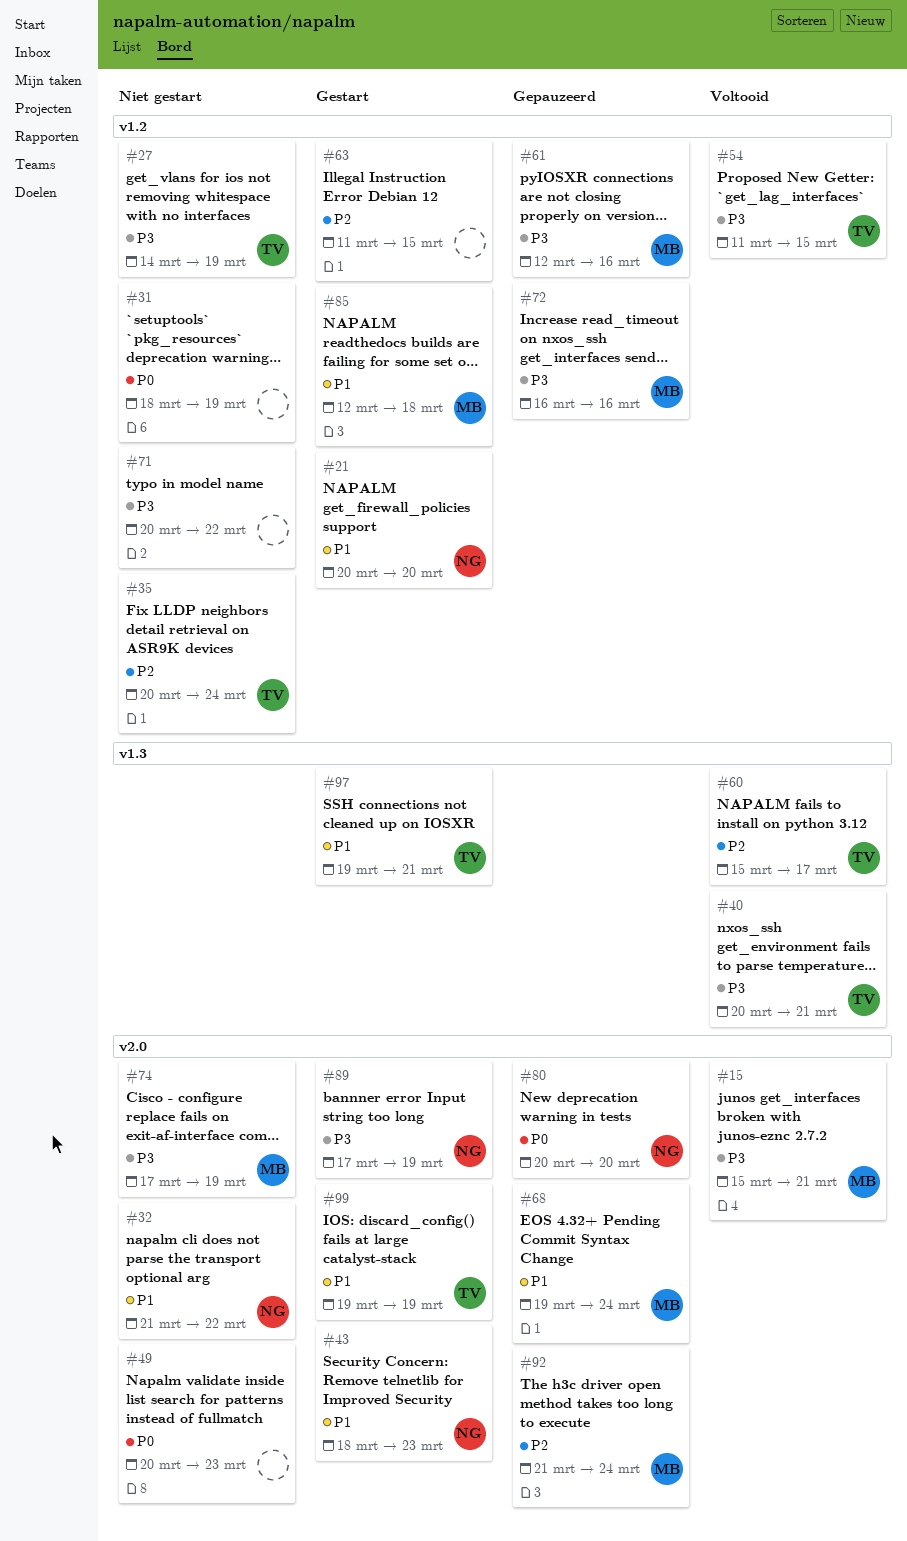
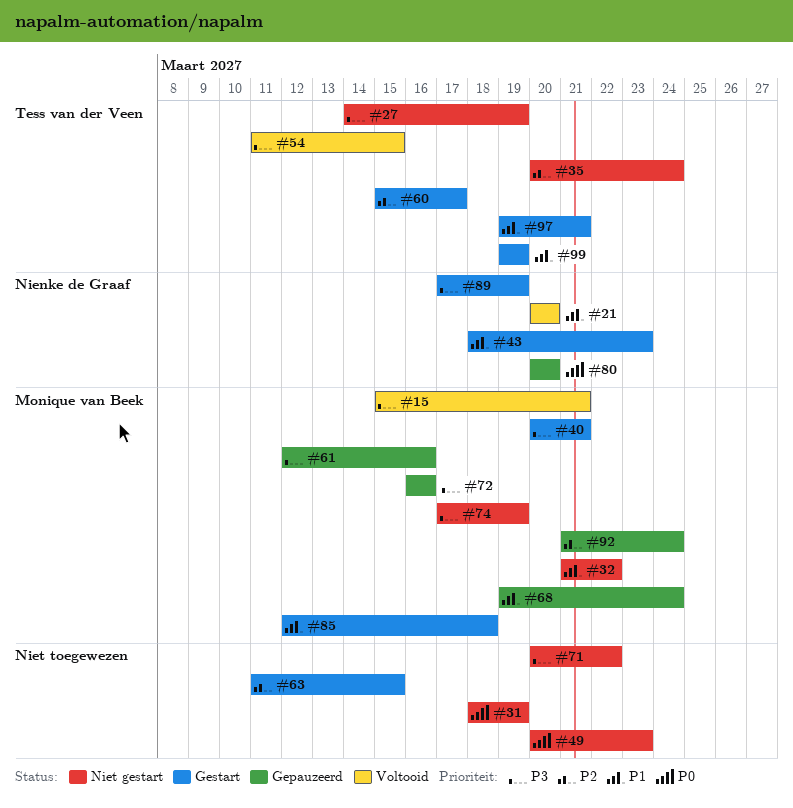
#21, status: Gestart -> Voltooid
#32, owner: Nienke de Graaf -> Monique van Beek
#40, status: Voltooid -> Gestart
#40, owner: Tess van der Veen -> Monique van Beek
#60, status: Voltooid -> Gestart

